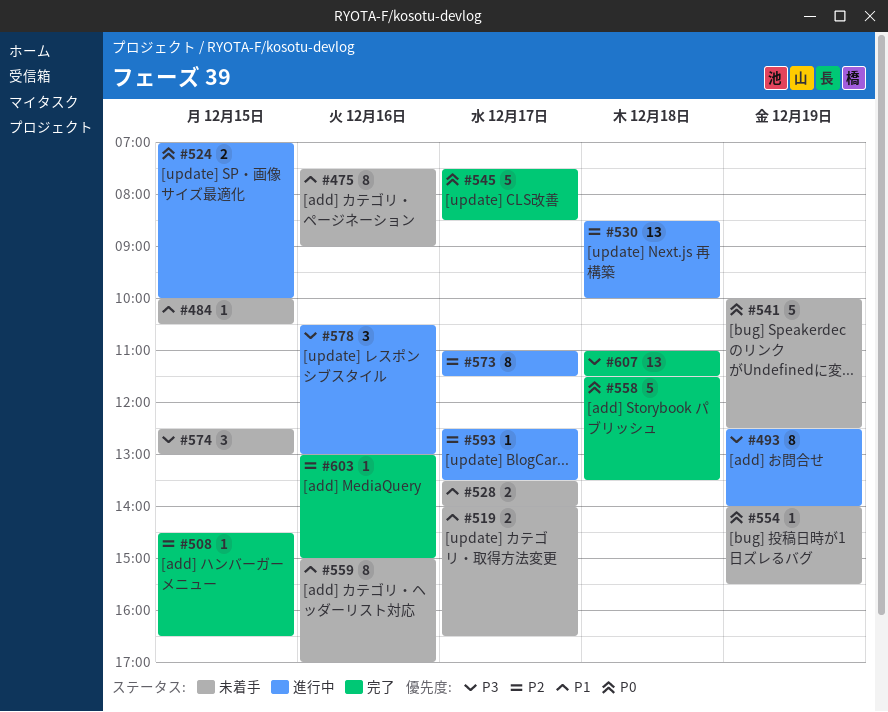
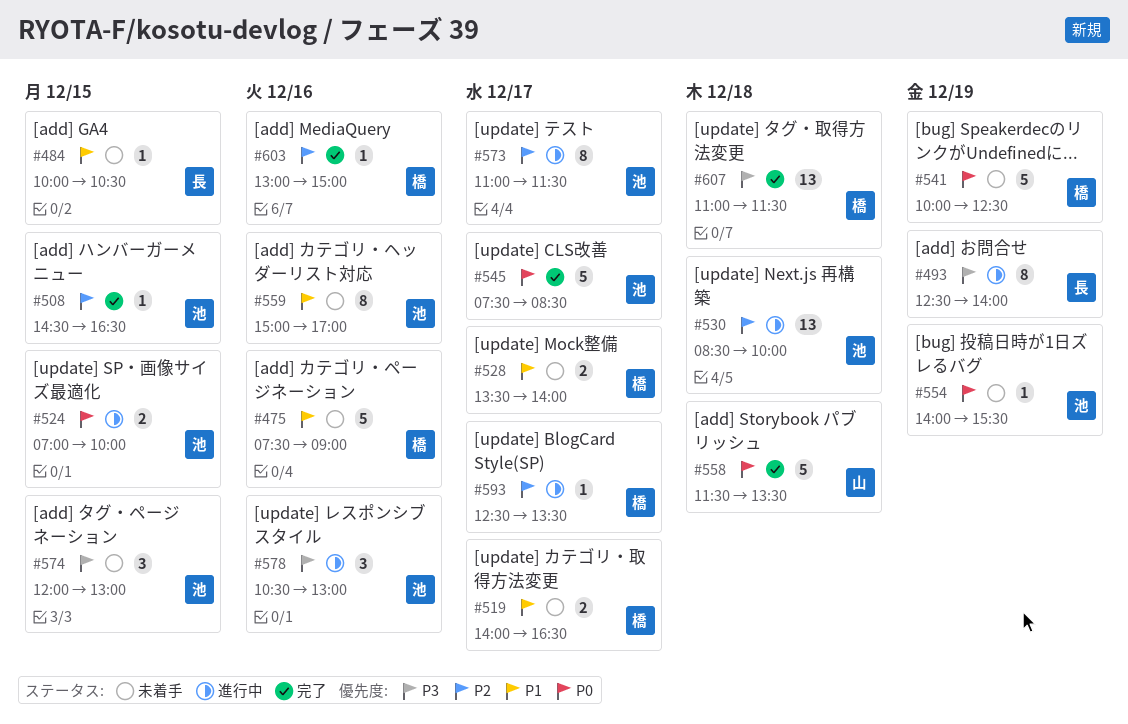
#475, estimate: 8 -> 5
#574, begins: 12:30 -> 12:00

